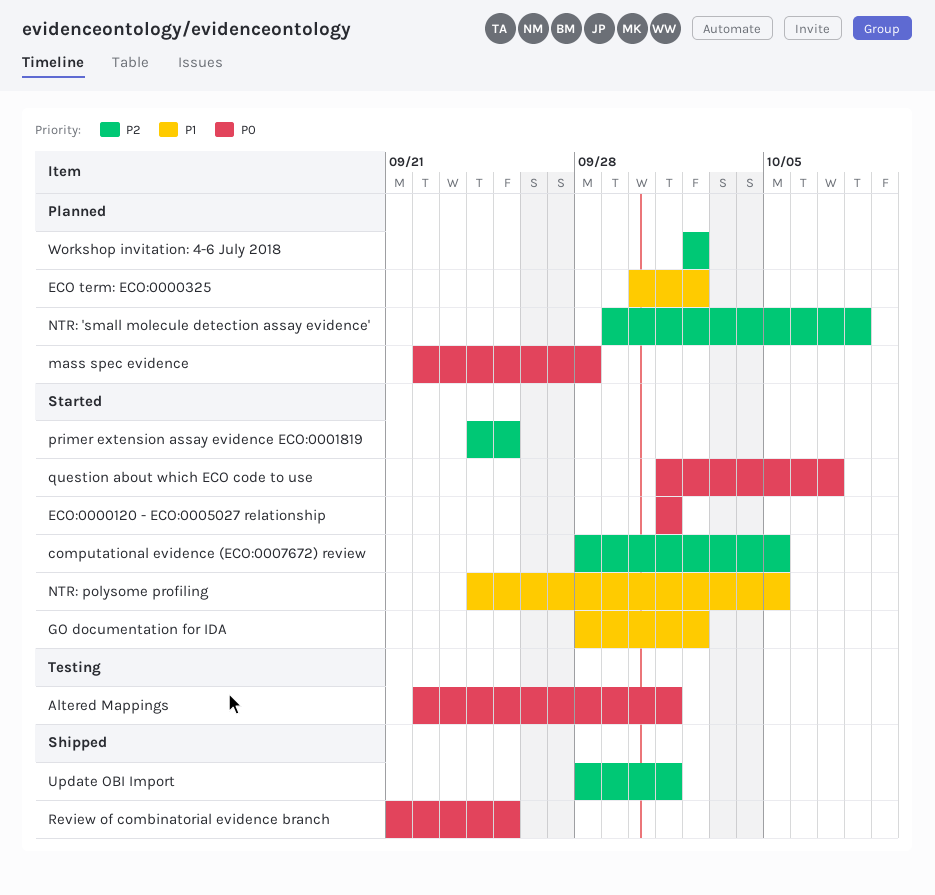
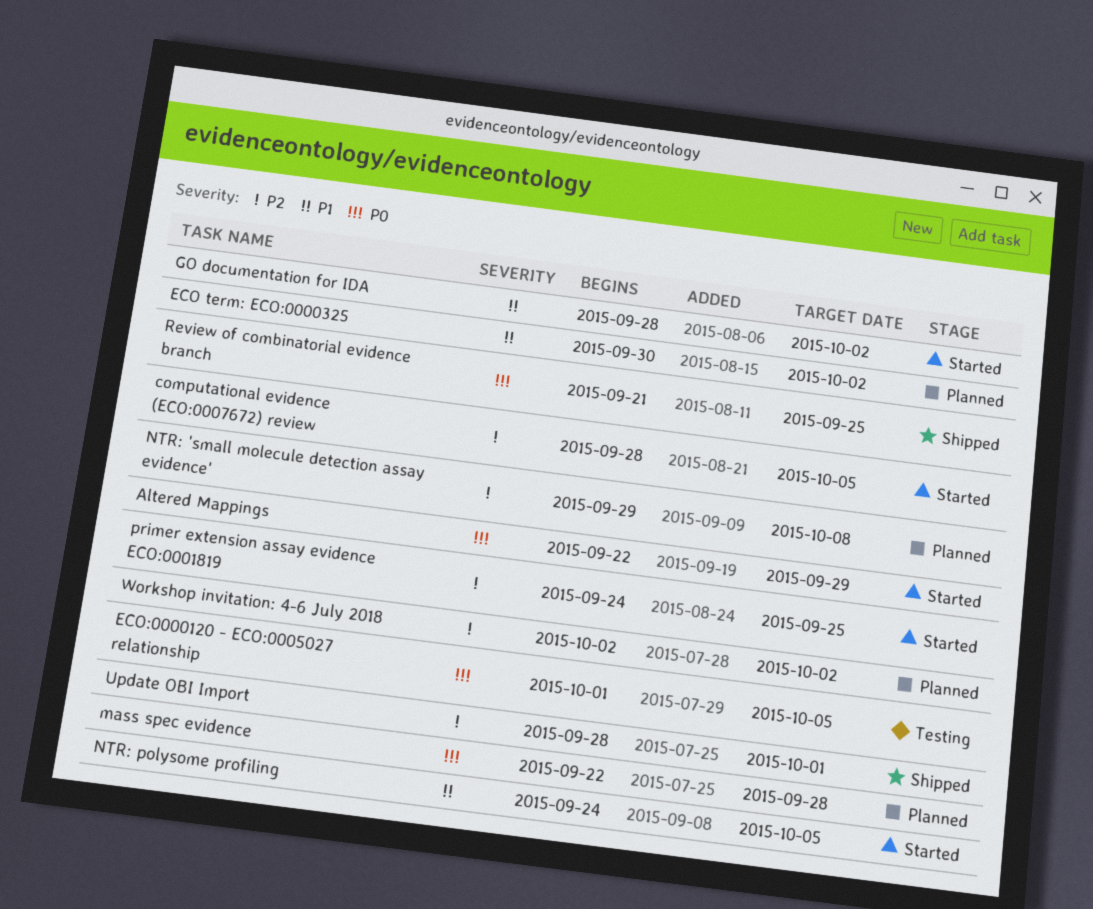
Altered Mappings, status: Testing -> Started
Altered Mappings, due: Oct 1 -> Sep 29
ECO:0000120 - ECO:0005027 relationship, status: Started -> Testing
ECO:0000120 - ECO:0005027 relationship, due: Oct 1 -> Oct 5
question about which ECO code to use: present -> none

